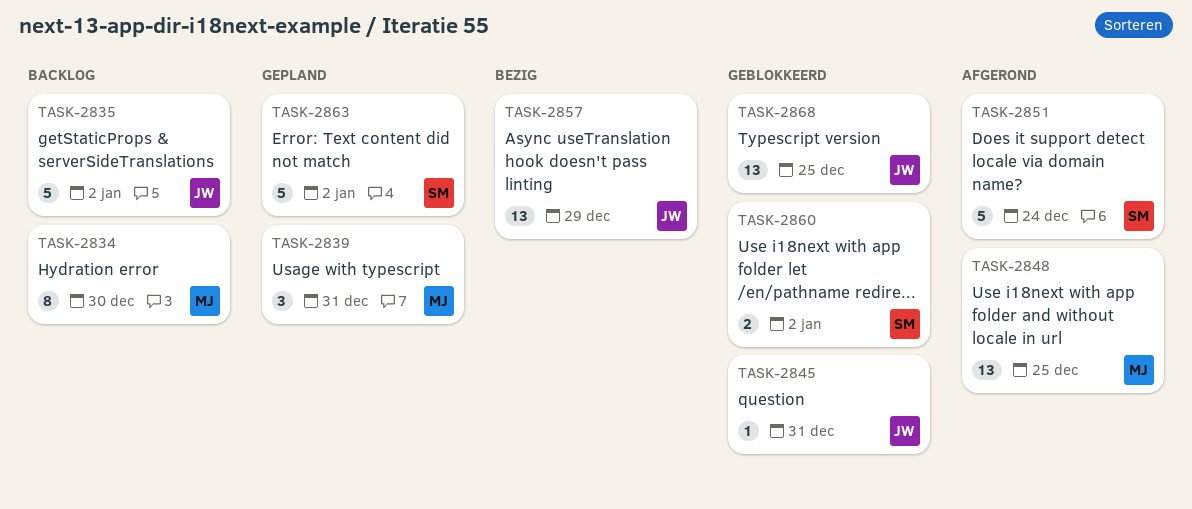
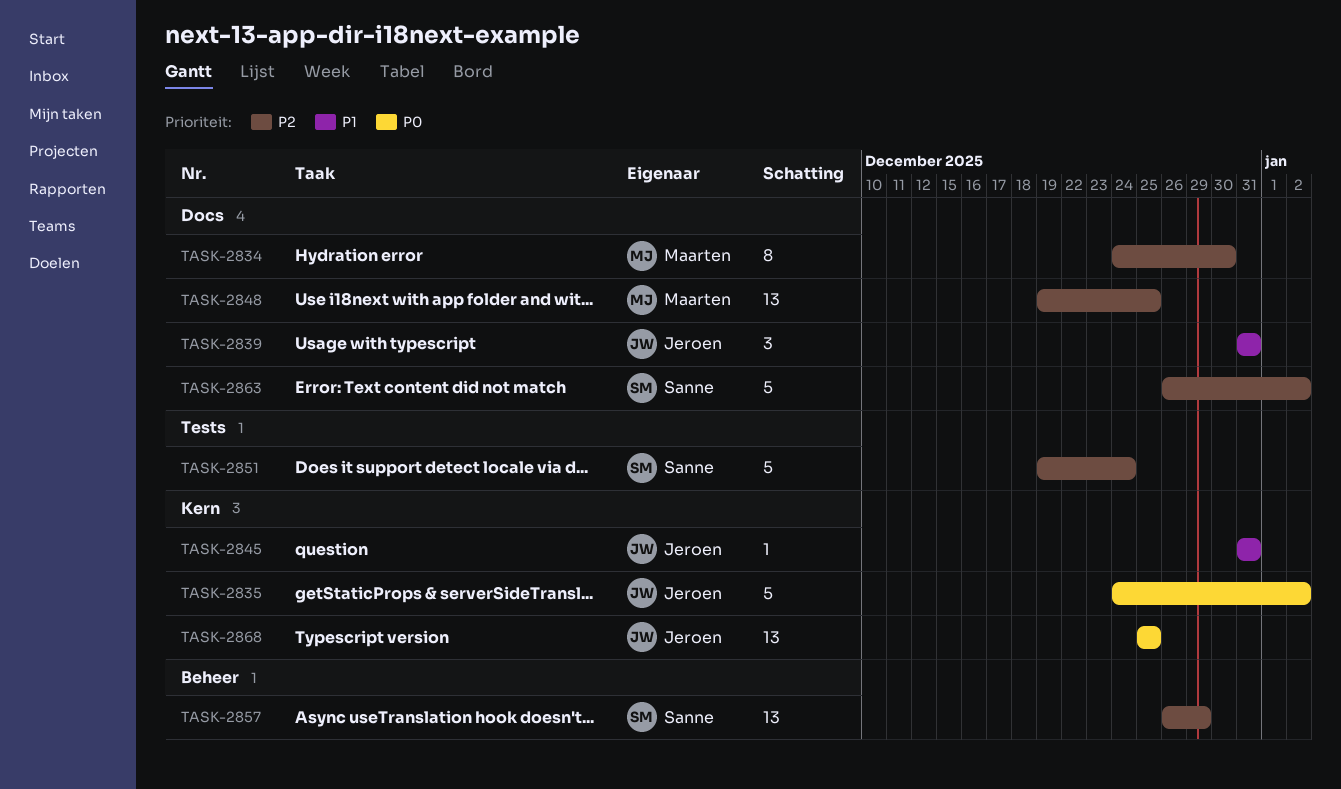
TASK-2839, owner: Maarten -> Jeroen
TASK-2857, owner: Jeroen -> Sanne
TASK-2860: present -> none

